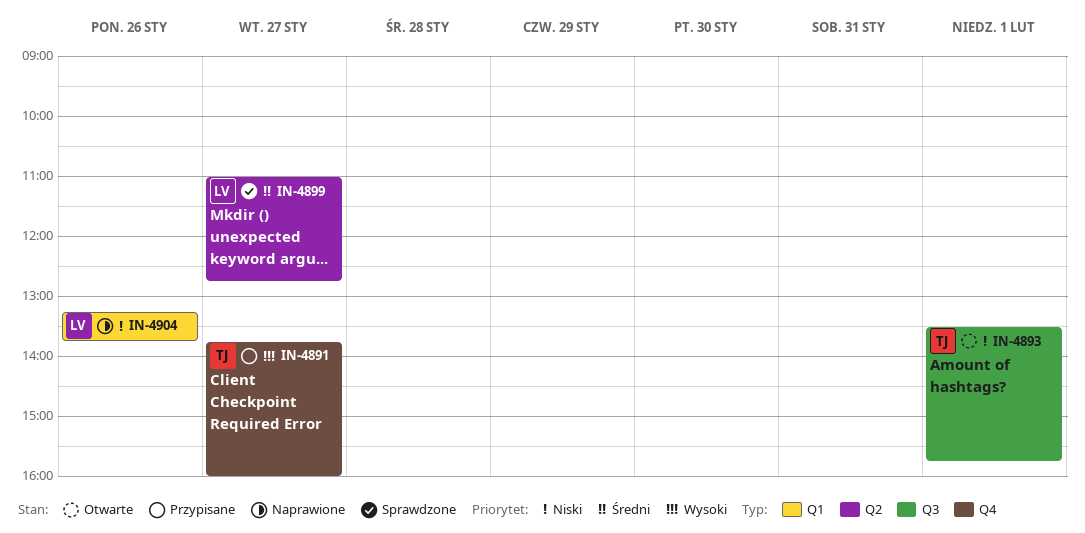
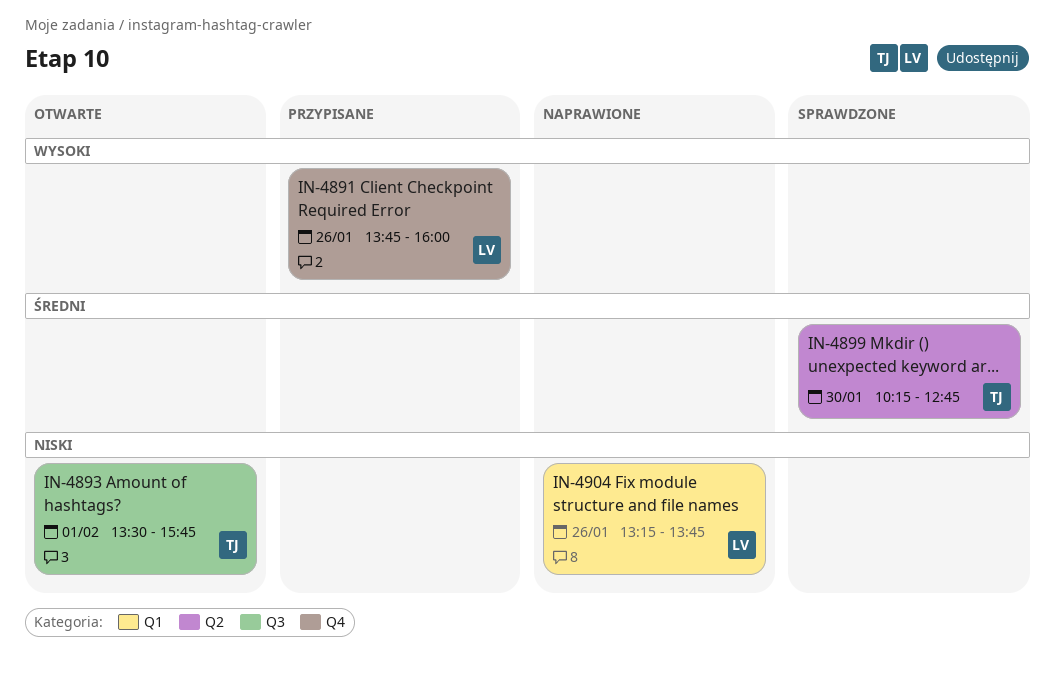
IN-4891, owner: TJ -> LV
IN-4891, day: Jan 27 -> Jan 26
IN-4899, owner: LV -> TJ
IN-4899, day: Jan 27 -> Jan 30
IN-4899, begins: 11:00 -> 10:15

